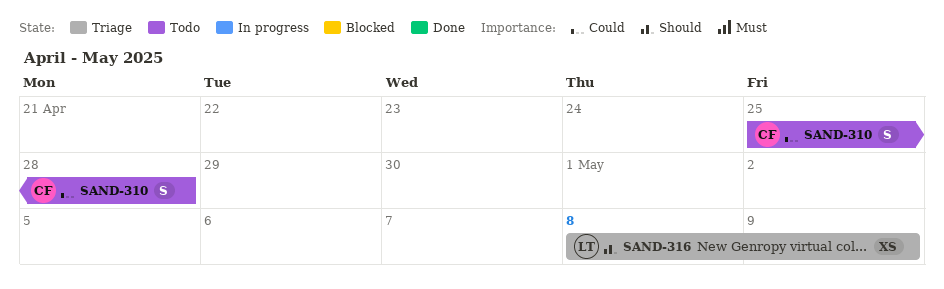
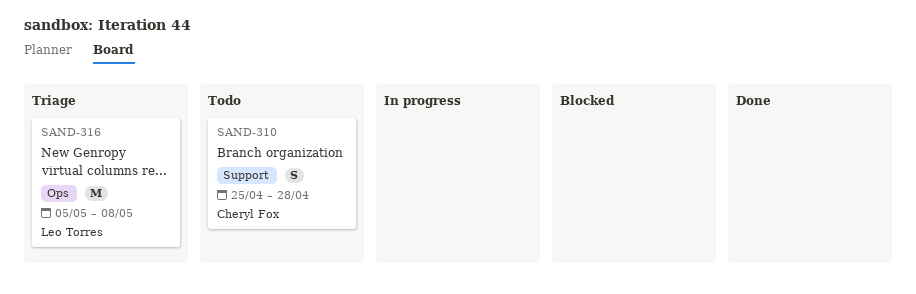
SAND-316, estimate: XS -> M
SAND-316, start: May 8 -> May 5
SAND-316, due: May 9 -> May 8

